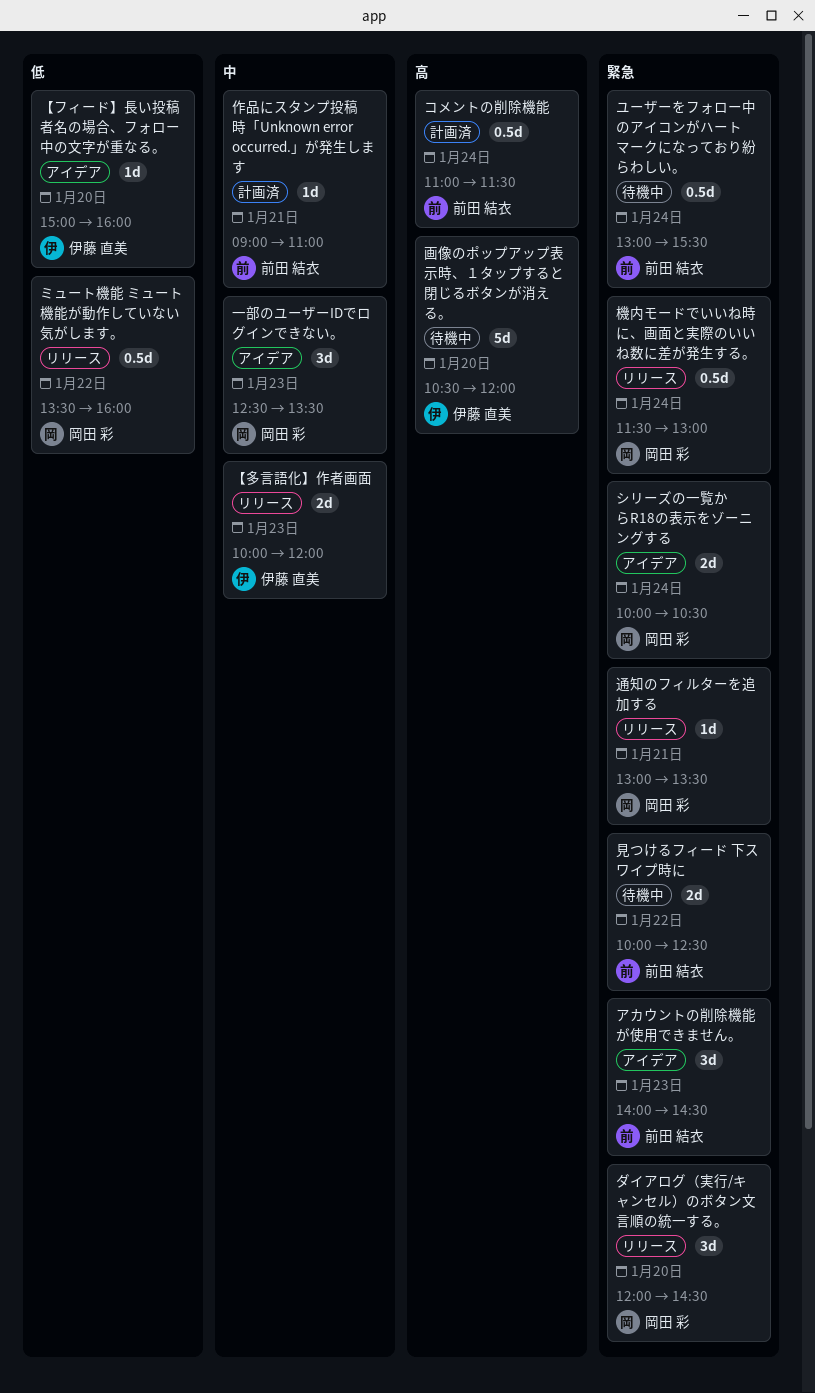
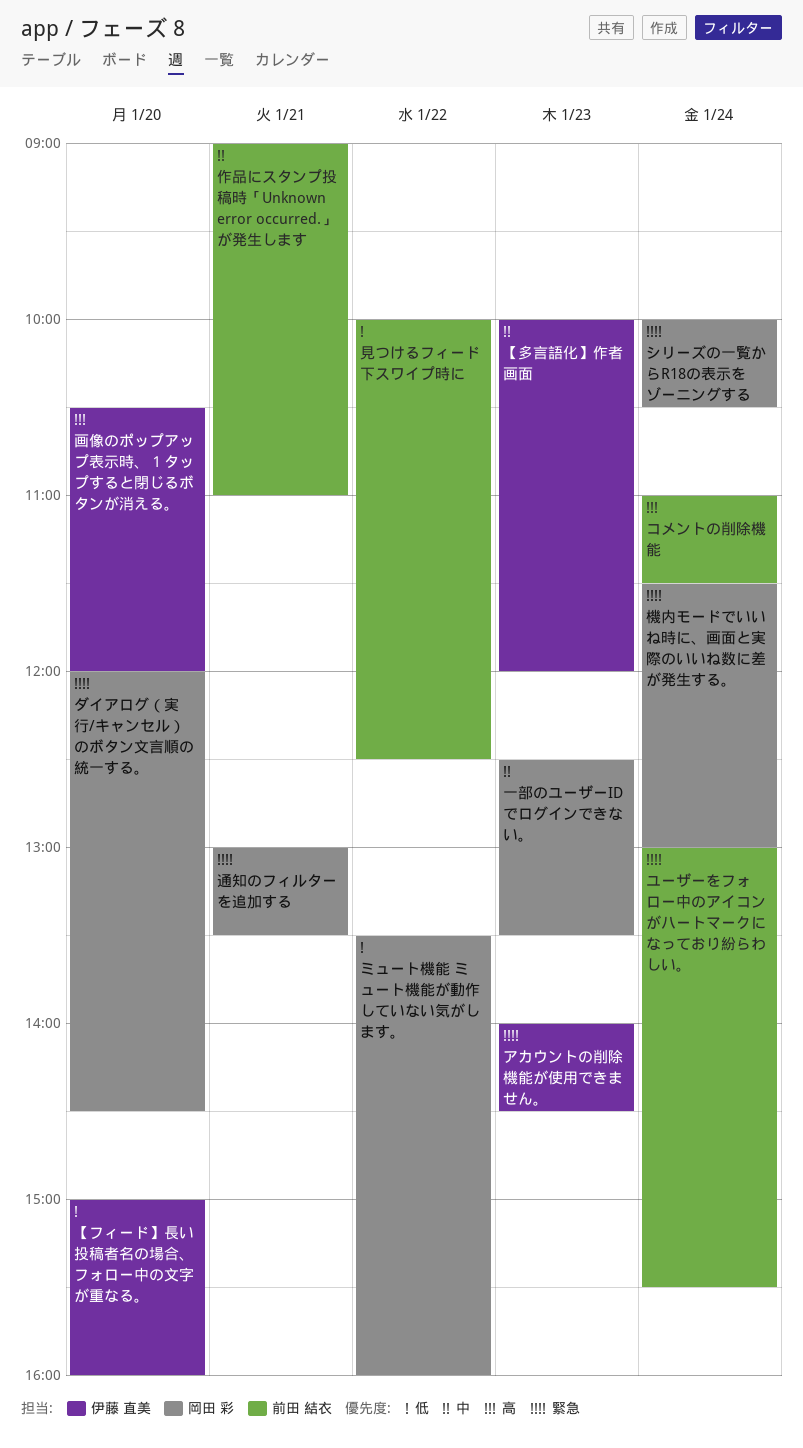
アカウントの削除機能が使用できません。, owner: 前田 結衣 -> 伊藤 直美
見つけるフィード 下スワイプ時に, priority: 緊急 -> 低

